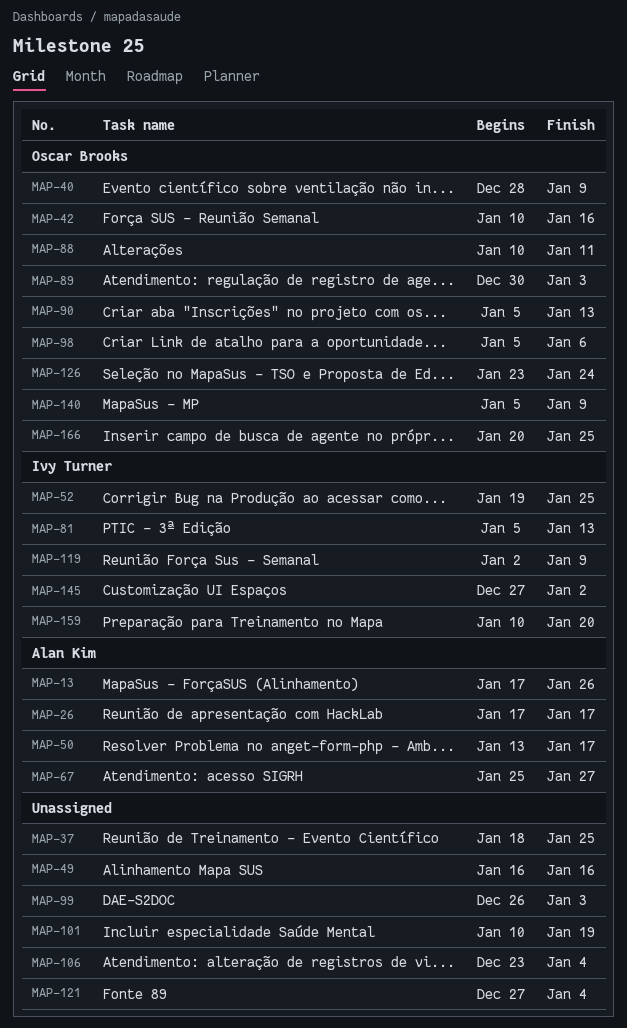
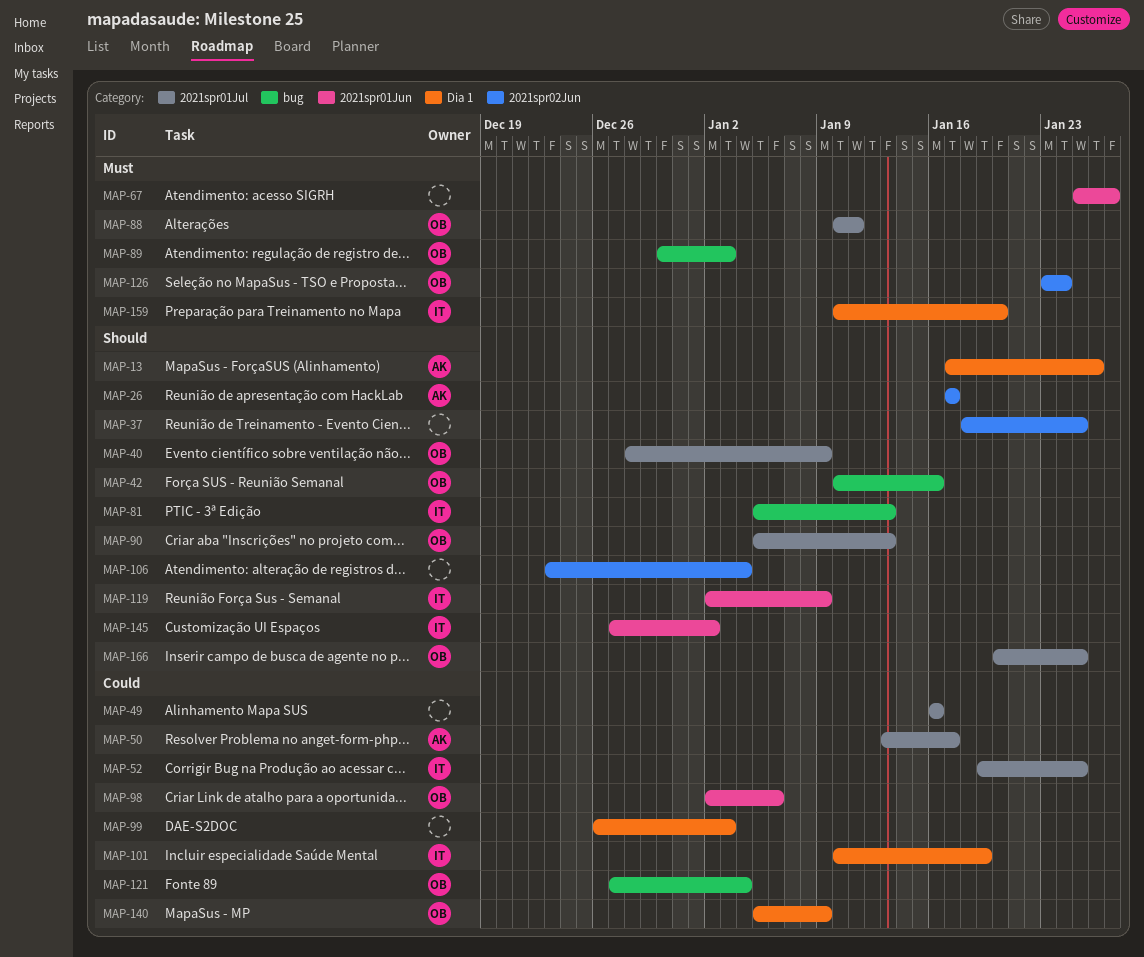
MAP-67, owner: Alan Kim -> none
MAP-98, start: Jan 5 -> Jan 2
MAP-101, owner: none -> Ivy Turner
MAP-121, owner: none -> Oscar Brooks

